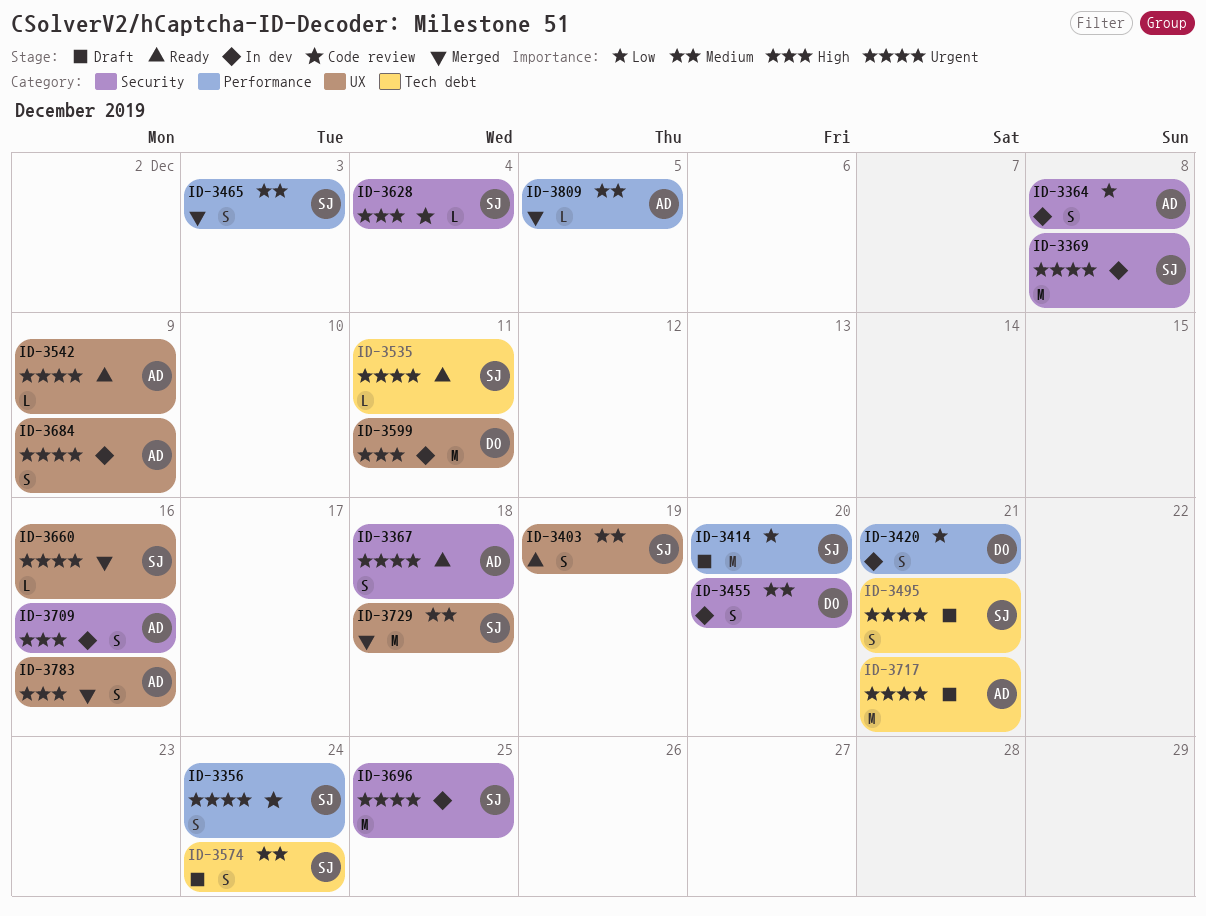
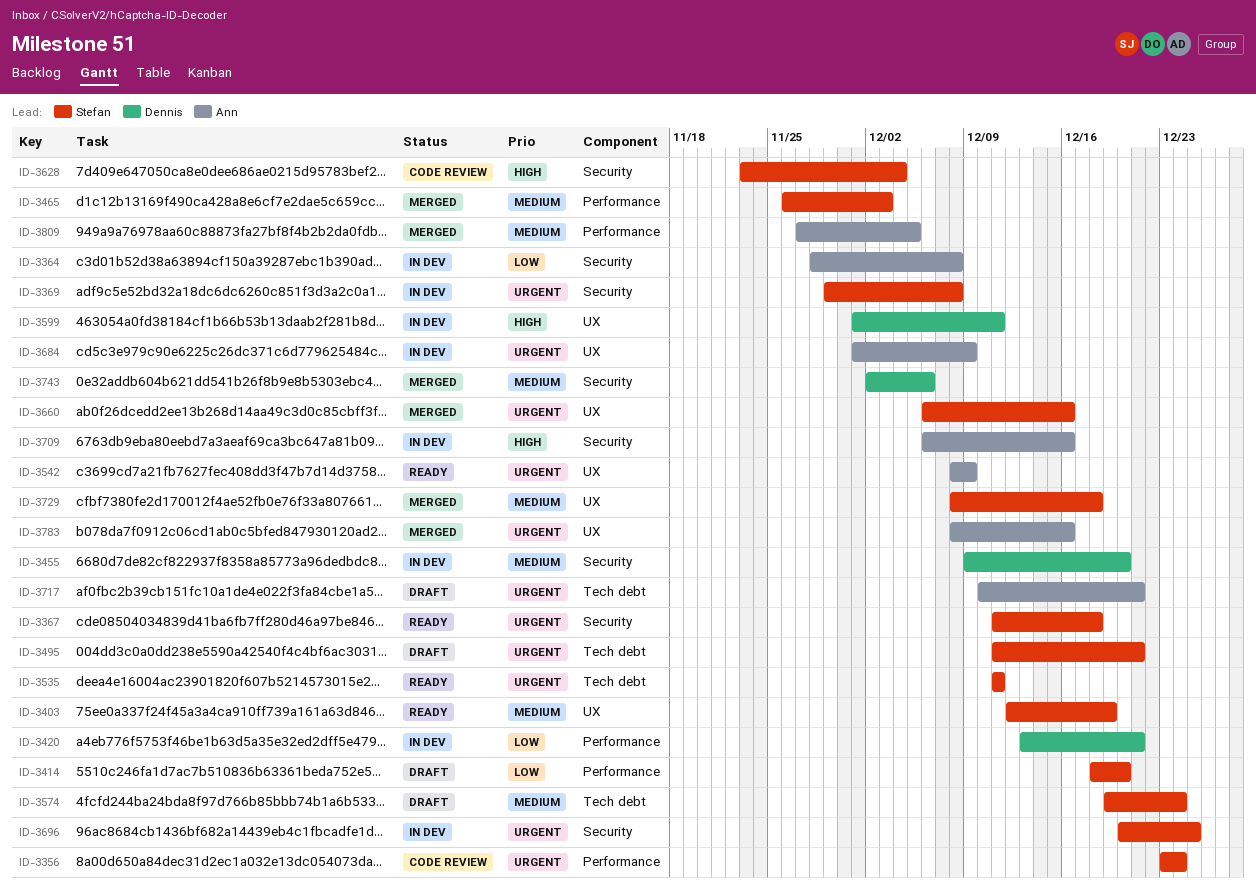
ID-3367, owner: Ann -> Stefan
ID-3743: none -> present
ID-3783, priority: High -> Urgent

